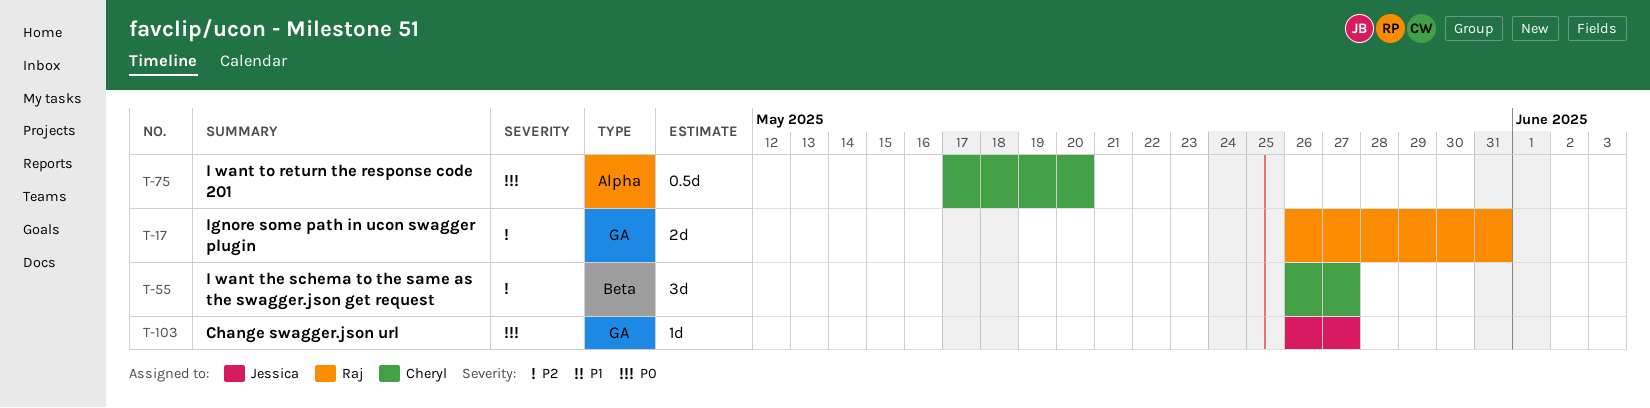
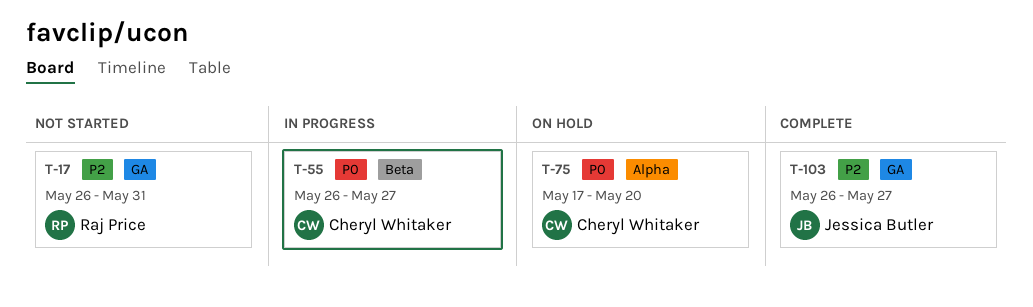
T-55, priority: P2 -> P0
T-103, priority: P0 -> P2

